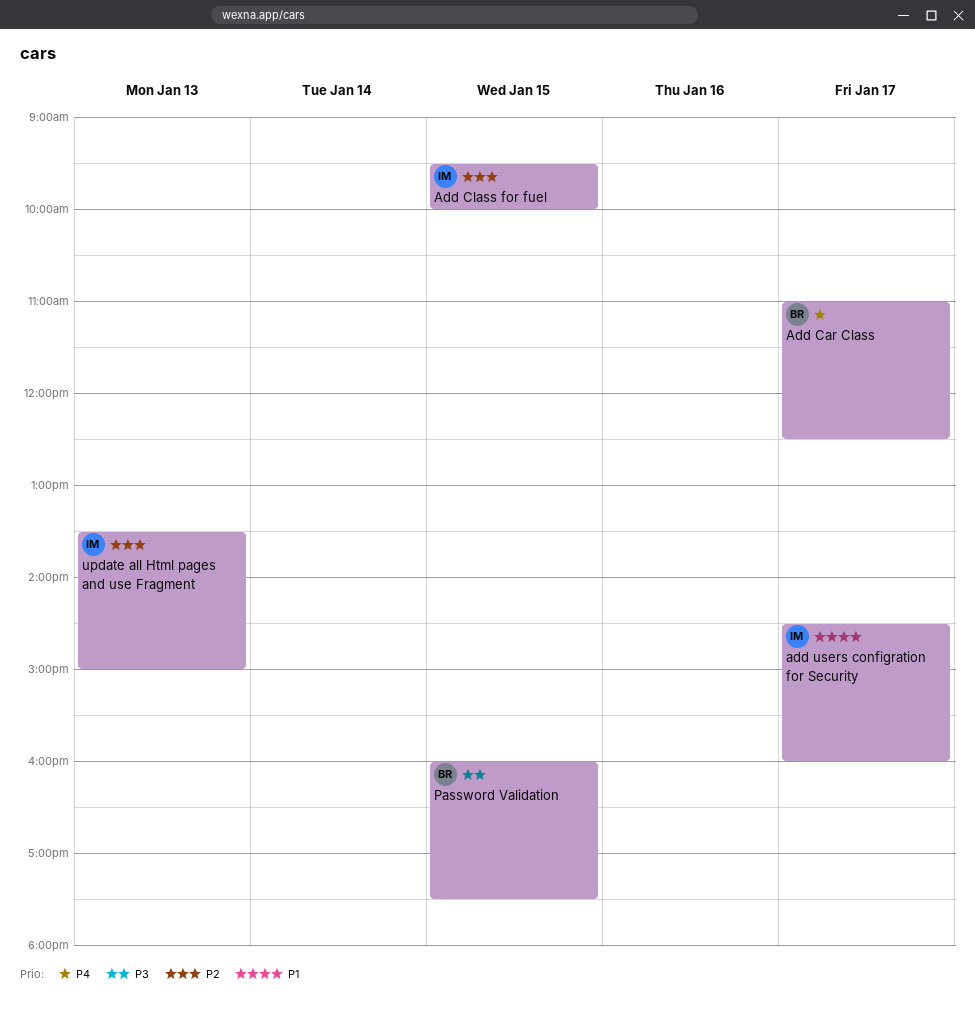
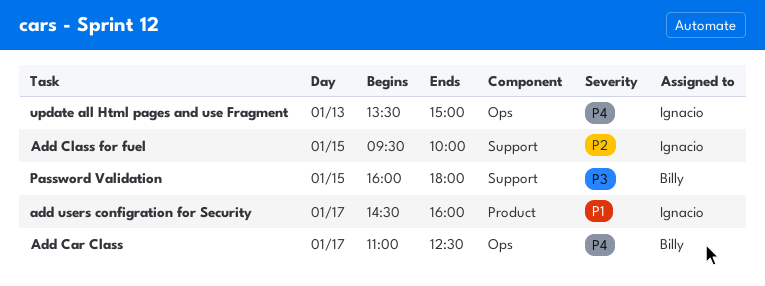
Password Validation, ends: 17:30 -> 18:00
update all Html pages and use Fragment, priority: P2 -> P4

